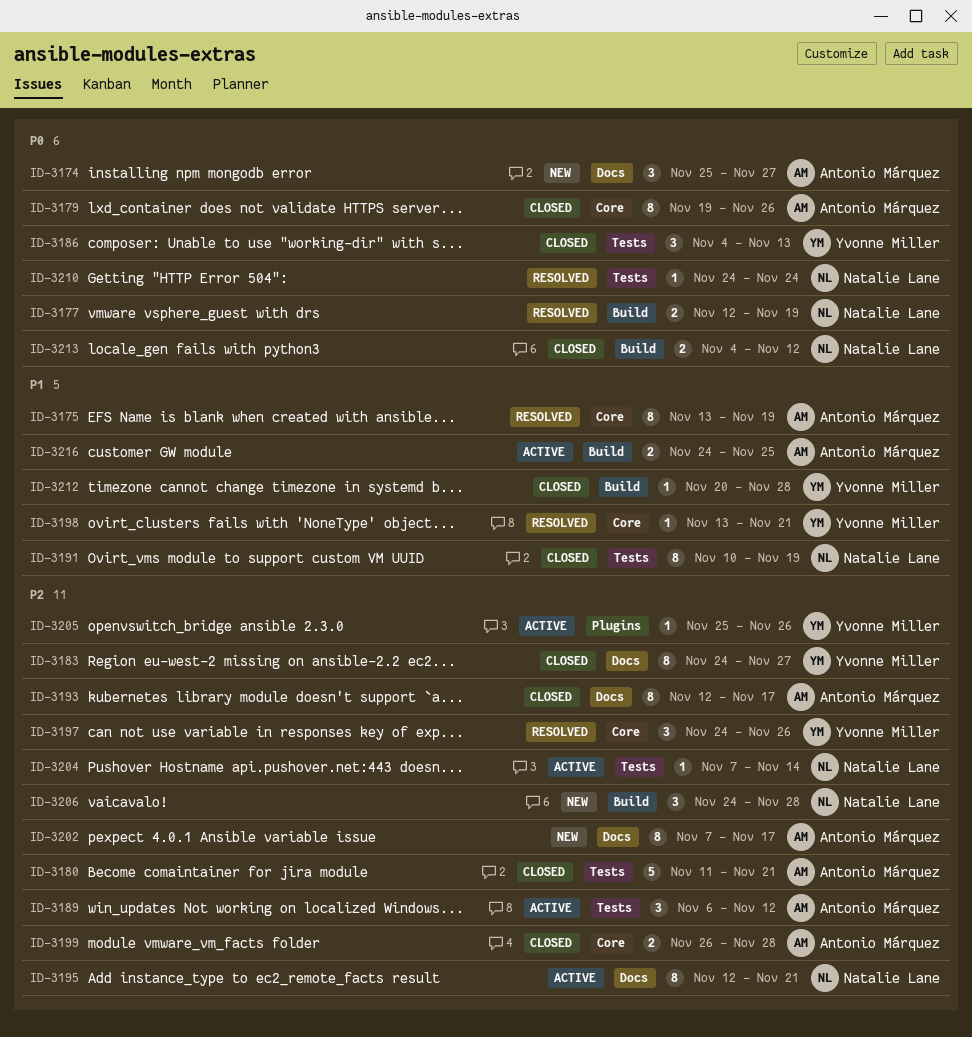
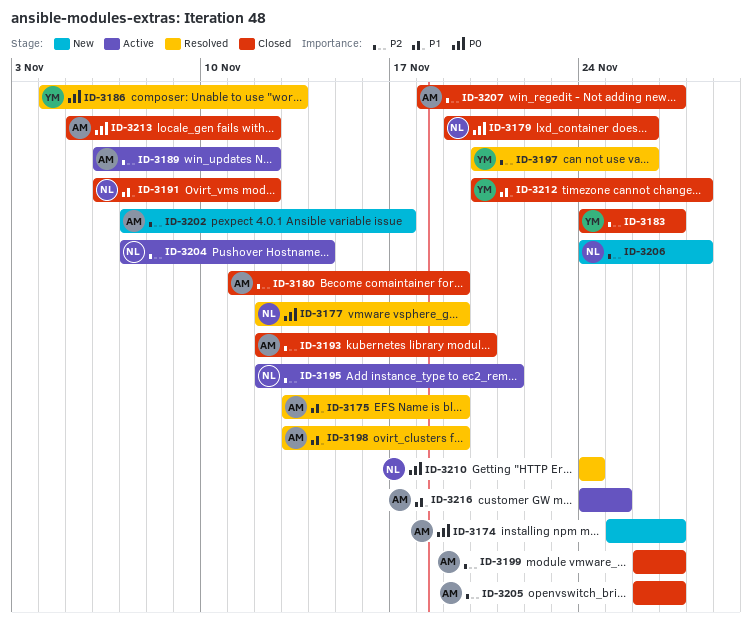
ID-3179, owner: Antonio Márquez -> Natalie Lane
ID-3180, due: Nov 21 -> Nov 19
ID-3186, status: Closed -> Resolved
ID-3191, start: Nov 10 -> Nov 6
ID-3191, due: Nov 19 -> Nov 12
ID-3193, due: Nov 17 -> Nov 20
ID-3197, start: Nov 24 -> Nov 20
ID-3198, owner: Yvonne Miller -> Antonio Márquez
ID-3198, due: Nov 21 -> Nov 19
ID-3199, due: Nov 28 -> Nov 27
ID-3205, status: Active -> Closed
ID-3205, owner: Yvonne Miller -> Antonio Márquez
ID-3205, start: Nov 25 -> Nov 26
ID-3205, due: Nov 26 -> Nov 27
ID-3207: none -> present
ID-3213, owner: Natalie Lane -> Antonio Márquez
ID-3213, start: Nov 4 -> Nov 5

